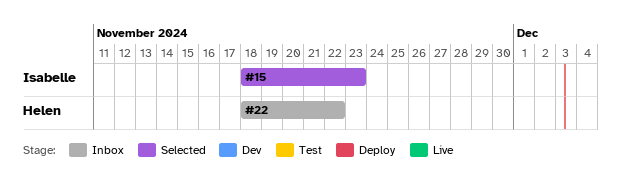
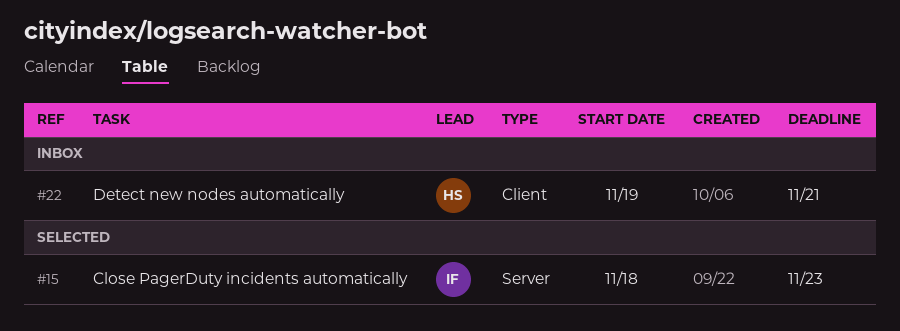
#22, start: Nov 18 -> Nov 19
#22, due: Nov 22 -> Nov 21

